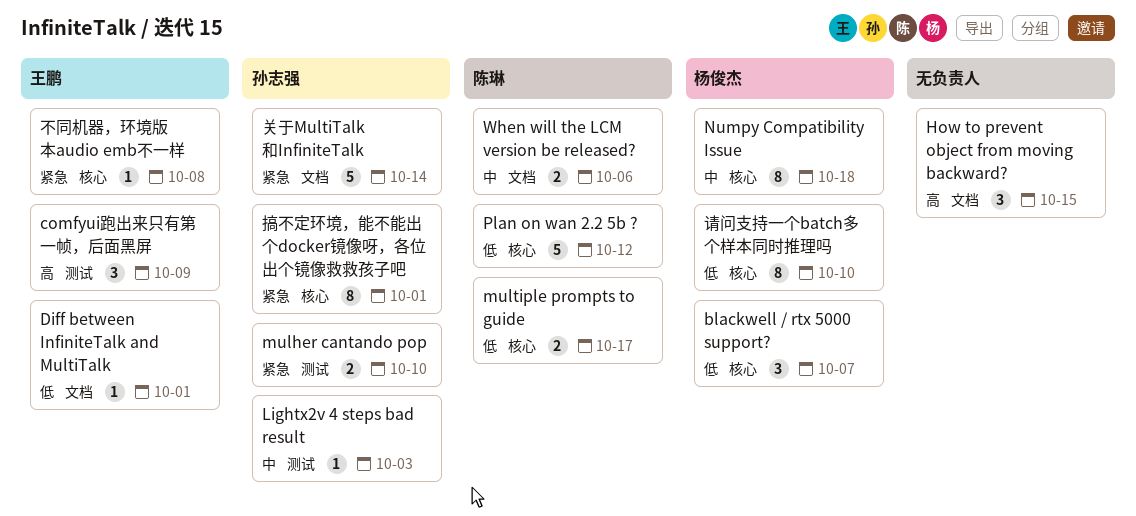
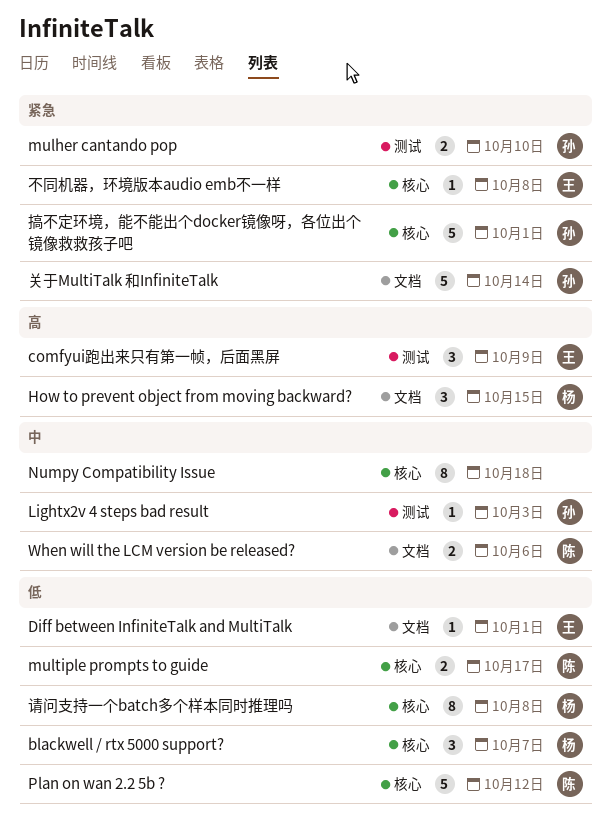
How to prevent object from moving backward?, owner: none -> 杨俊杰
Numpy Compatibility Issue, owner: 杨俊杰 -> none
搞不定环境，能不能出个docker镜像呀，各位出个镜像救救孩子吧, estimate: 8 -> 5
请问支持一个batch多个样本同时推理吗, due: Oct 10 -> Oct 8

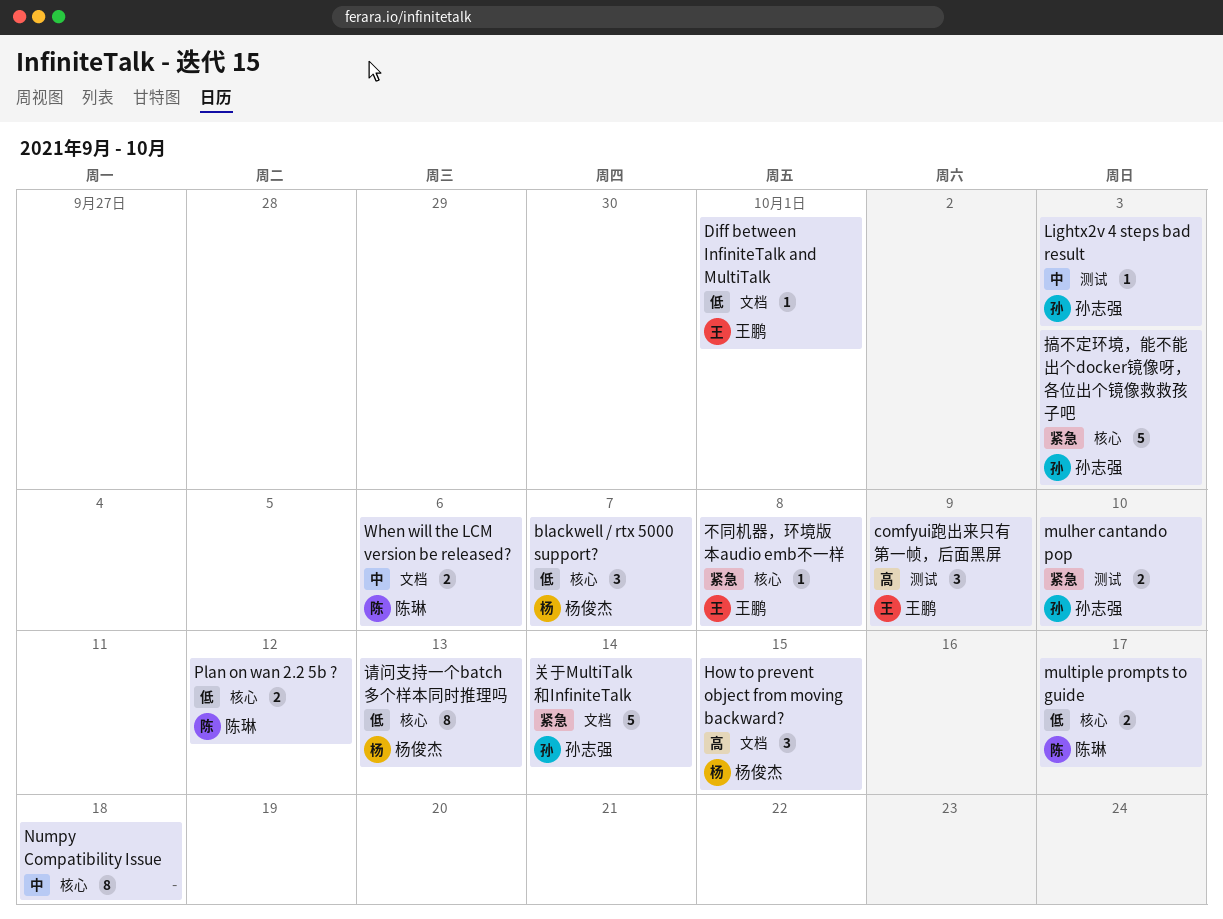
Plan on wan 2.2 5b ?, estimate: 5 -> 2
搞不定环境，能不能出个docker镜像呀，各位出个镜像救救孩子吧, due: Oct 1 -> Oct 3
请问支持一个batch多个样本同时推理吗, due: Oct 8 -> Oct 13

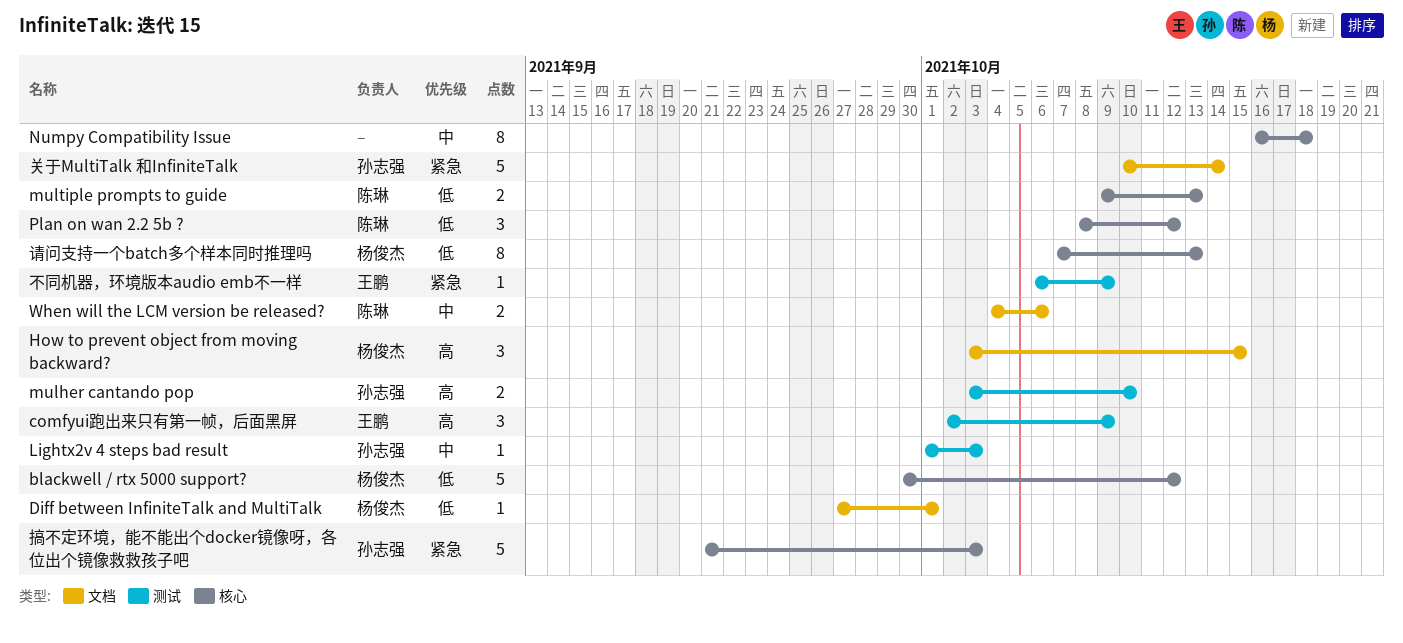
blackwell / rtx 5000 support?, estimate: 3 -> 5
blackwell / rtx 5000 support?, due: Oct 7 -> Oct 12
Diff between InfiniteTalk and MultiTalk, owner: 王鹏 -> 杨俊杰
mulher cantando pop, priority: 紧急 -> 高
multiple prompts to guide, due: Oct 17 -> Oct 13
Plan on wan 2.2 5b ?, estimate: 2 -> 3
不同机器，环境版本audio emb不一样, label: 核心 -> 测试
不同机器，环境版本audio emb不一样, due: Oct 8 -> Oct 9

